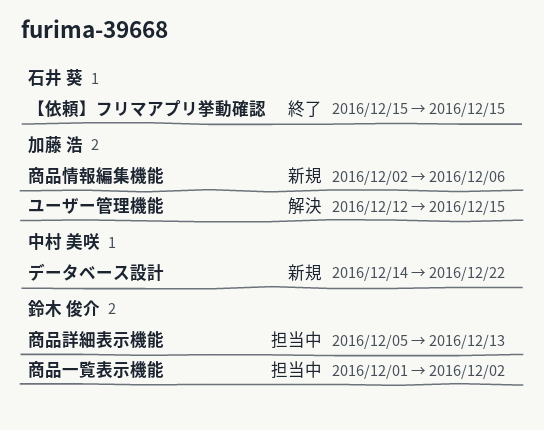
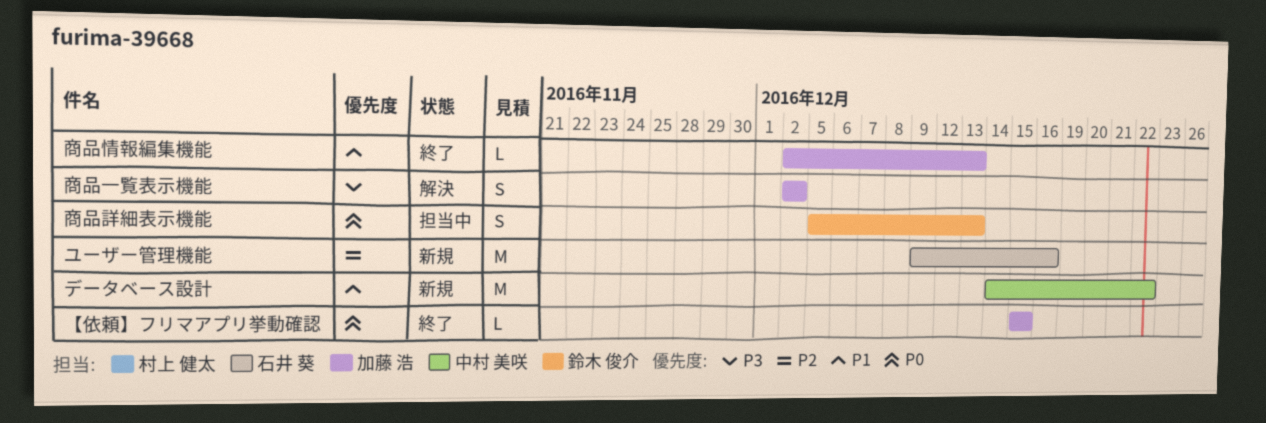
【依頼】フリマアプリ挙動確認, owner: 石井 葵 -> 加藤 浩
ユーザー管理機能, status: 解決 -> 新規
ユーザー管理機能, owner: 加藤 浩 -> 石井 葵
ユーザー管理機能, start: Dec 12 -> Dec 9
ユーザー管理機能, due: Dec 15 -> Dec 16
商品一覧表示機能, status: 担当中 -> 解決
商品一覧表示機能, owner: 鈴木 俊介 -> 加藤 浩
商品一覧表示機能, start: Dec 1 -> Dec 2
商品情報編集機能, status: 新規 -> 終了
商品情報編集機能, due: Dec 6 -> Dec 13

